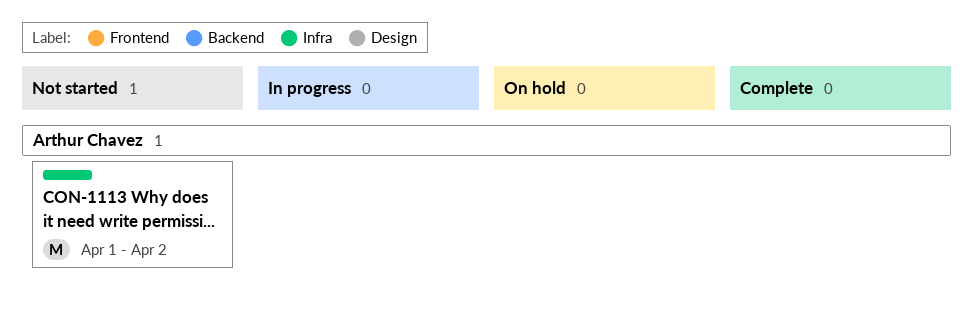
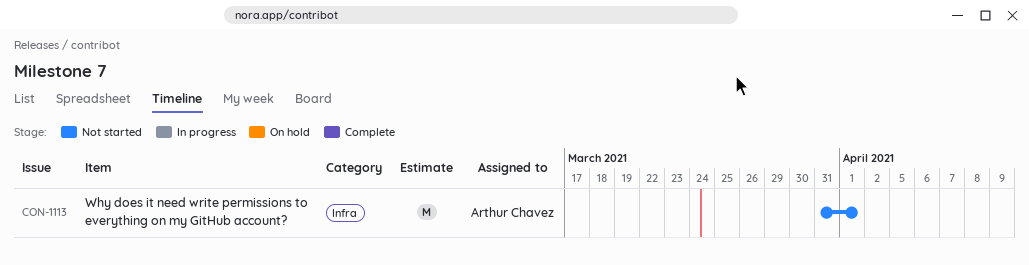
CON-1113, start: Apr 1 -> Mar 31
CON-1113, due: Apr 2 -> Apr 1

